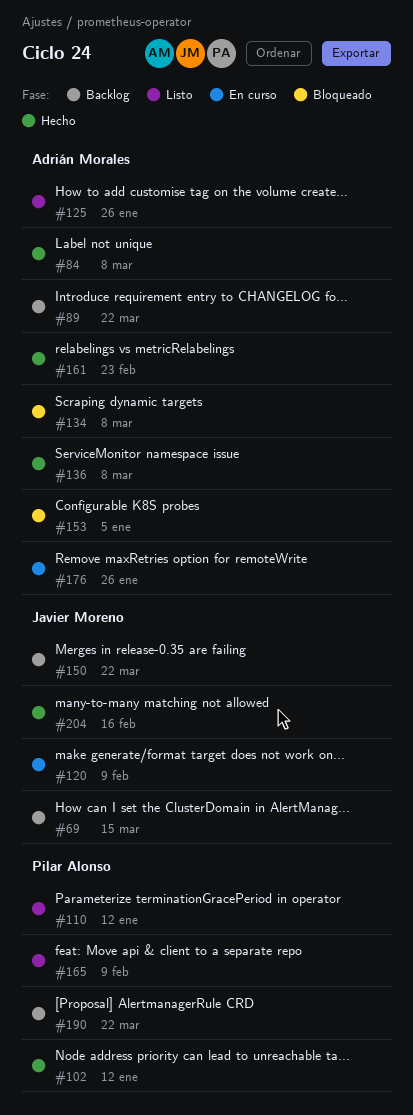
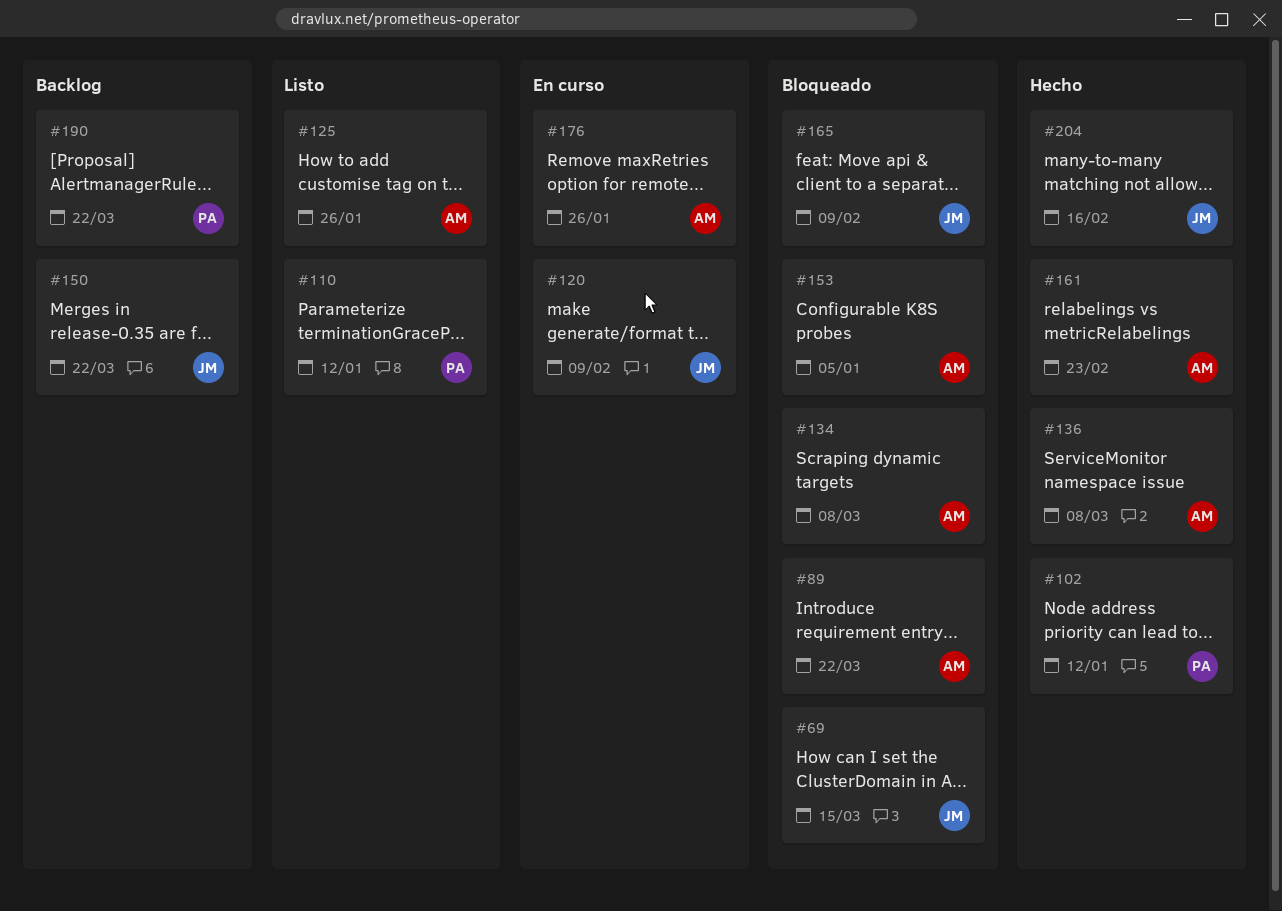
#69, status: Backlog -> Bloqueado
#84: present -> none
#89, status: Backlog -> Bloqueado
#165, status: Listo -> Bloqueado
#165, owner: Pilar Alonso -> Javier Moreno

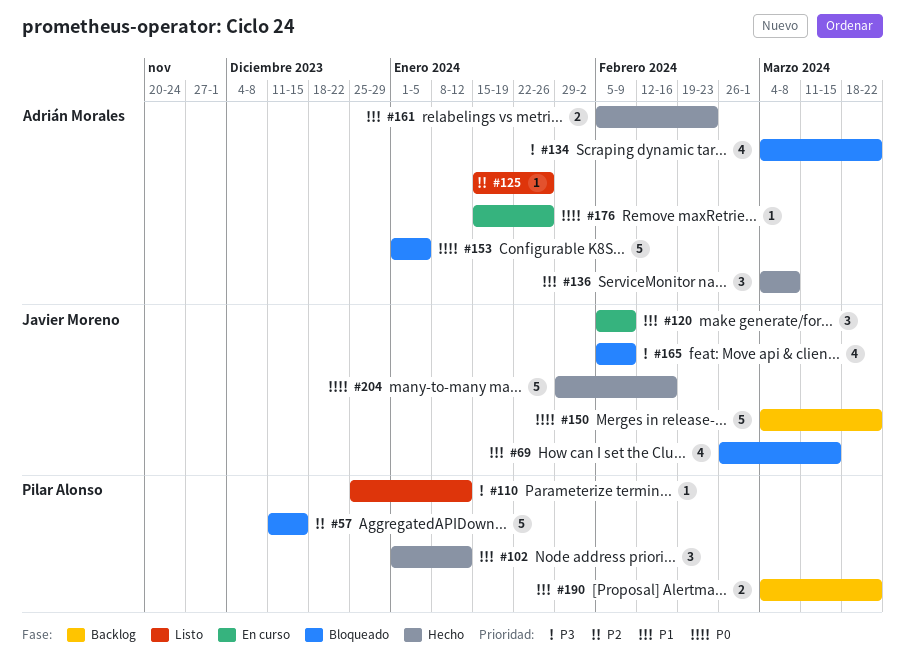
#57: none -> present
#89: present -> none
#134, due: Mar 8 -> Mar 22

